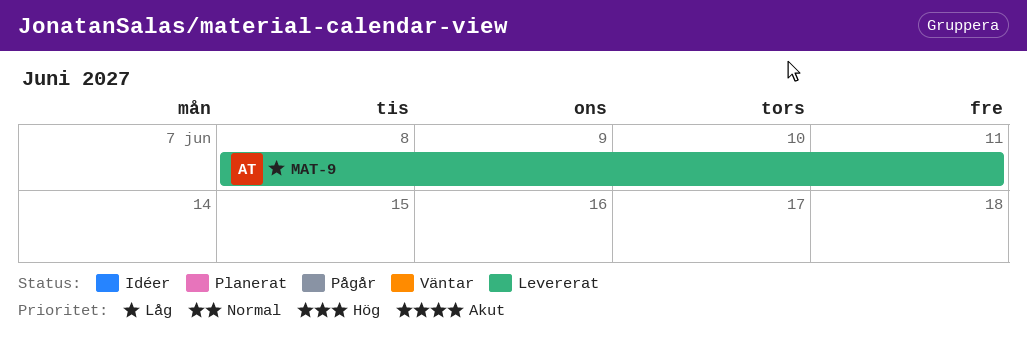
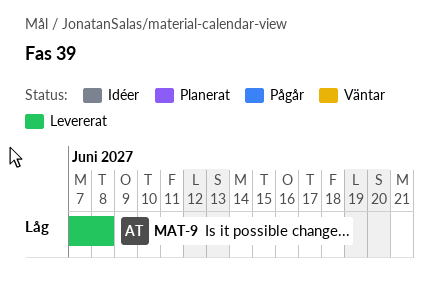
MAT-9, start: Jun 8 -> Jun 7
MAT-9, due: Jun 11 -> Jun 8

